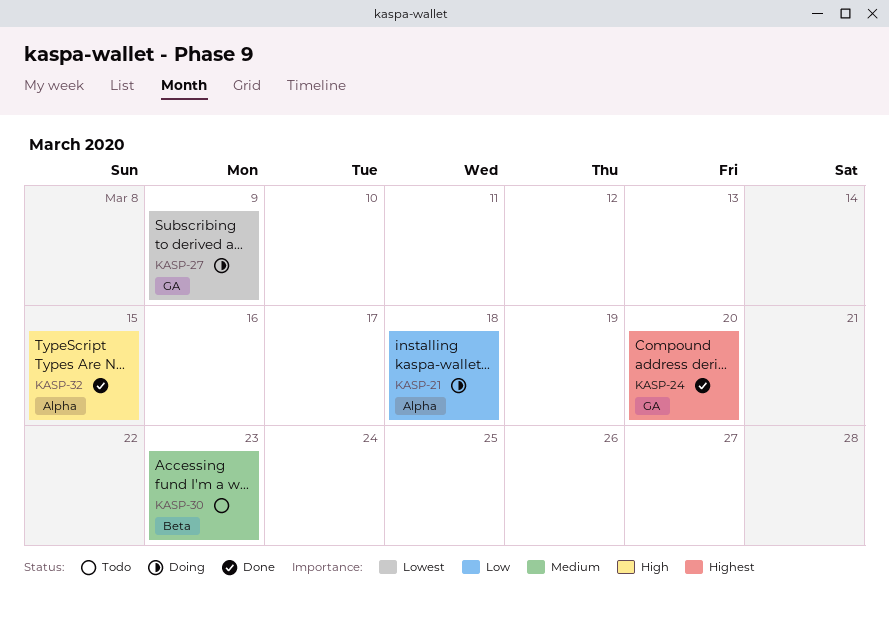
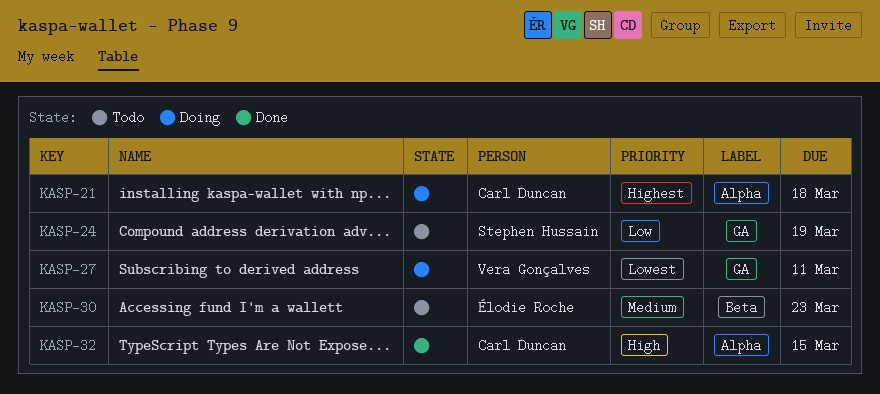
KASP-21, priority: Low -> Highest
KASP-24, status: Done -> Todo
KASP-24, priority: Highest -> Low
KASP-24, due: Mar 20 -> Mar 19
KASP-27, due: Mar 9 -> Mar 11

